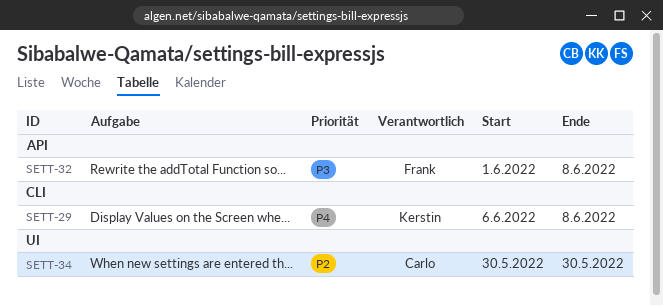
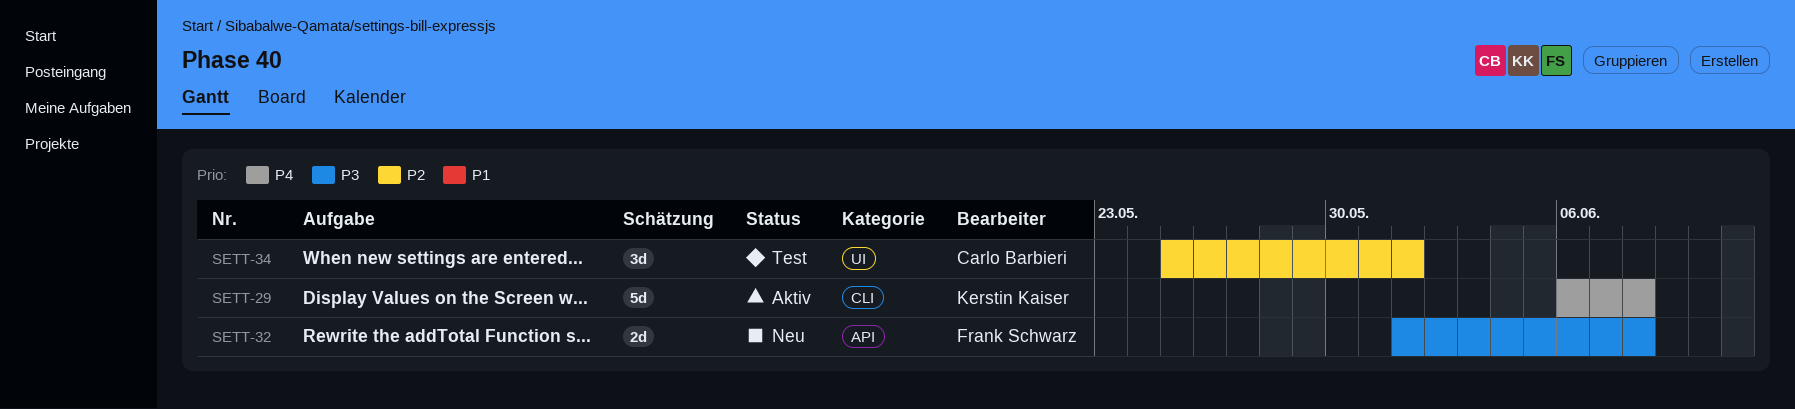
SETT-34, start: May 30 -> May 25
SETT-34, due: May 30 -> Jun 1

